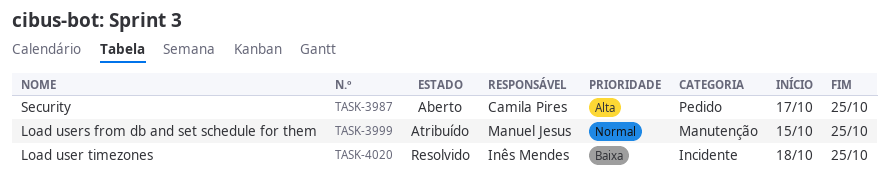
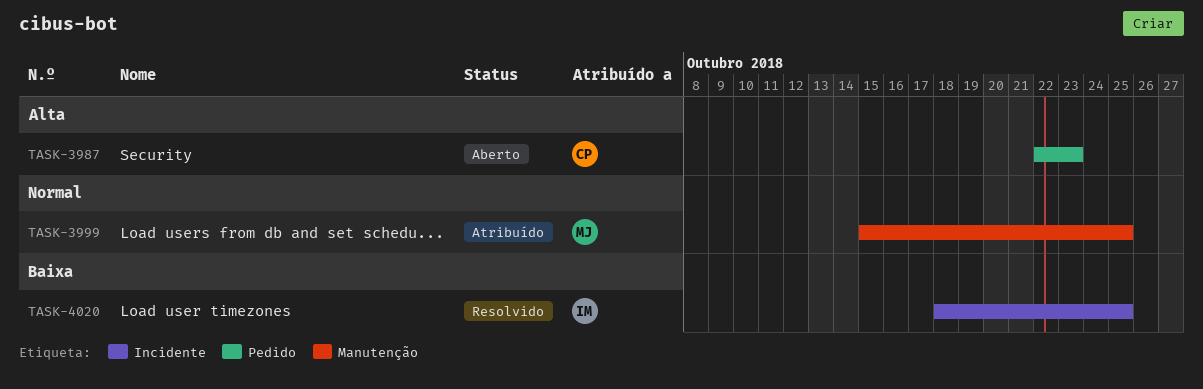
TASK-3987, start: Oct 17 -> Oct 22
TASK-3987, due: Oct 25 -> Oct 23

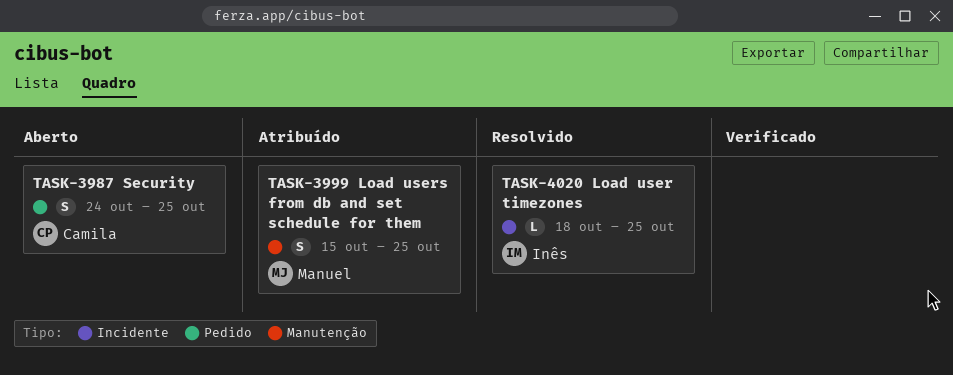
TASK-3987, start: Oct 22 -> Oct 24
TASK-3987, due: Oct 23 -> Oct 25

